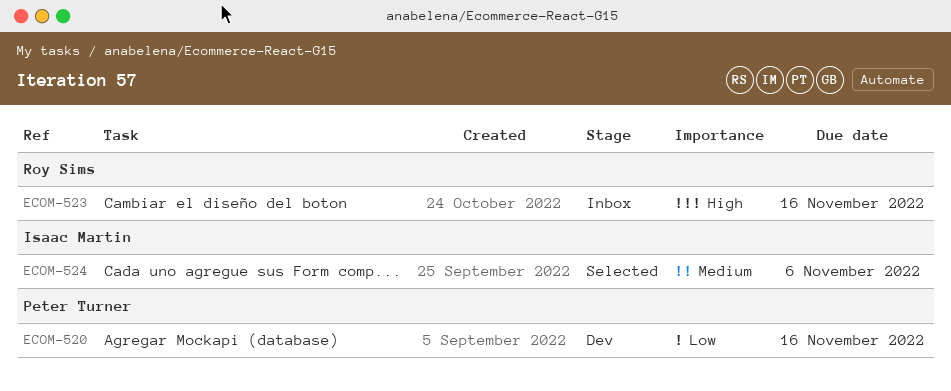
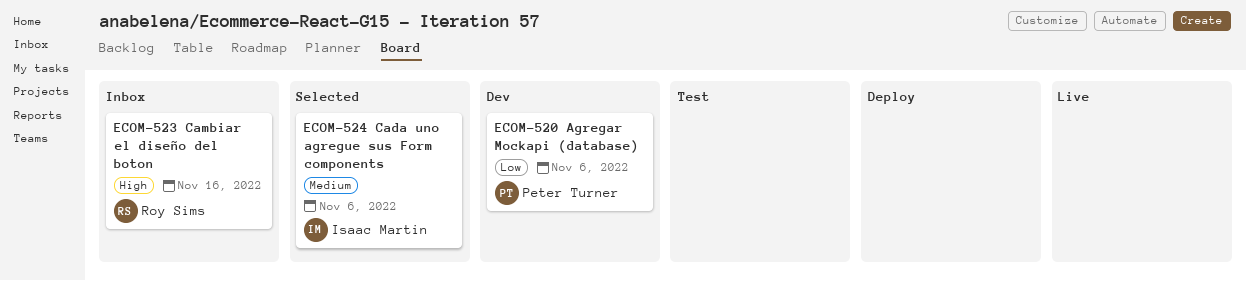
ECOM-520, due: Nov 16 -> Nov 6

